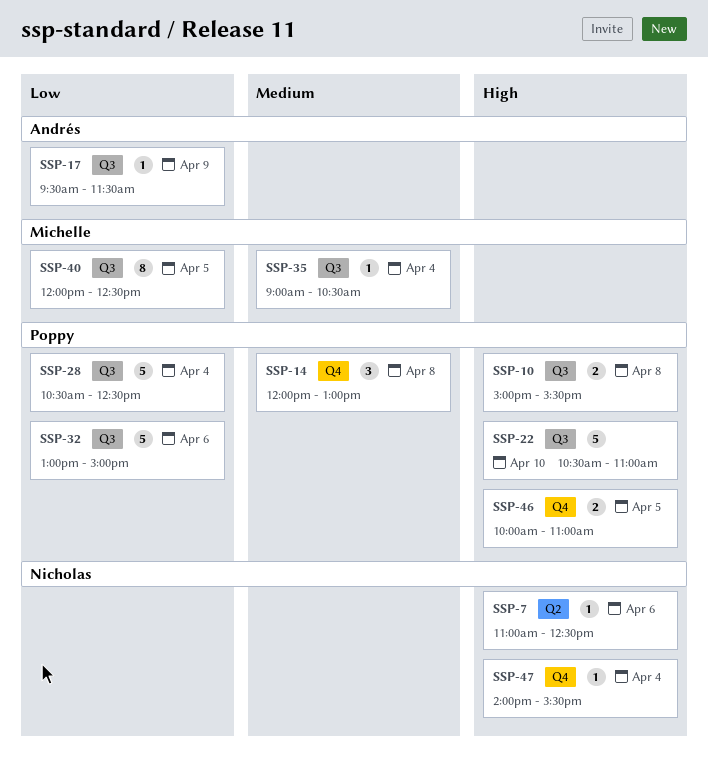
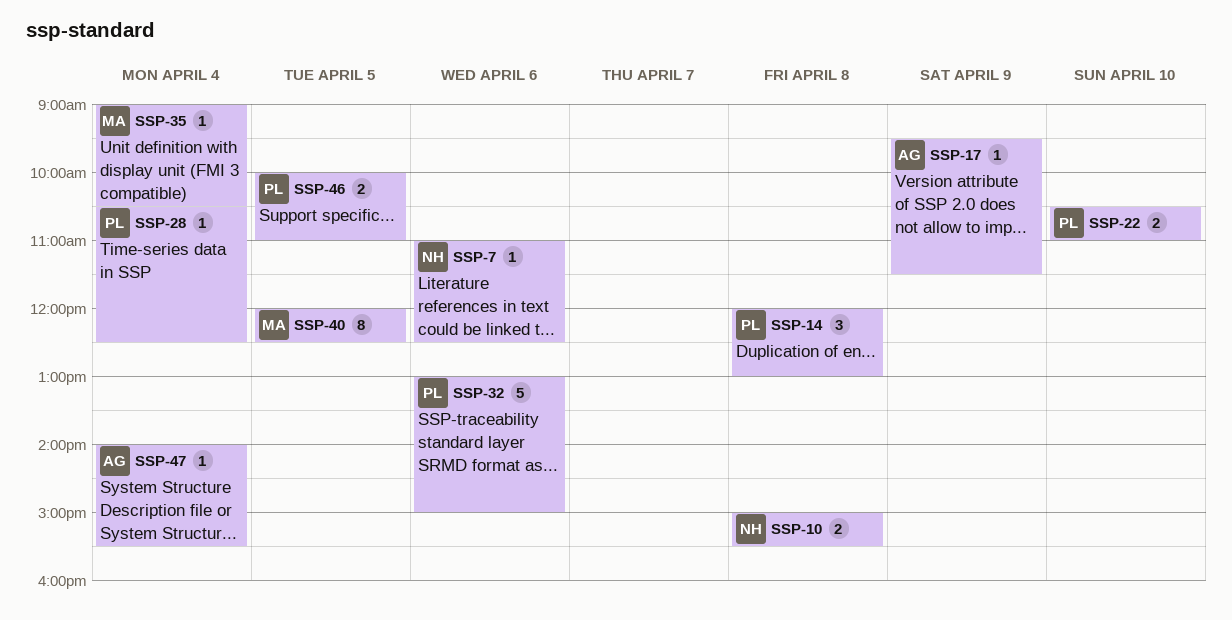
SSP-10, owner: Poppy -> Nicholas
SSP-22, estimate: 5 -> 2
SSP-28, estimate: 5 -> 1
SSP-47, owner: Nicholas -> Andrés

